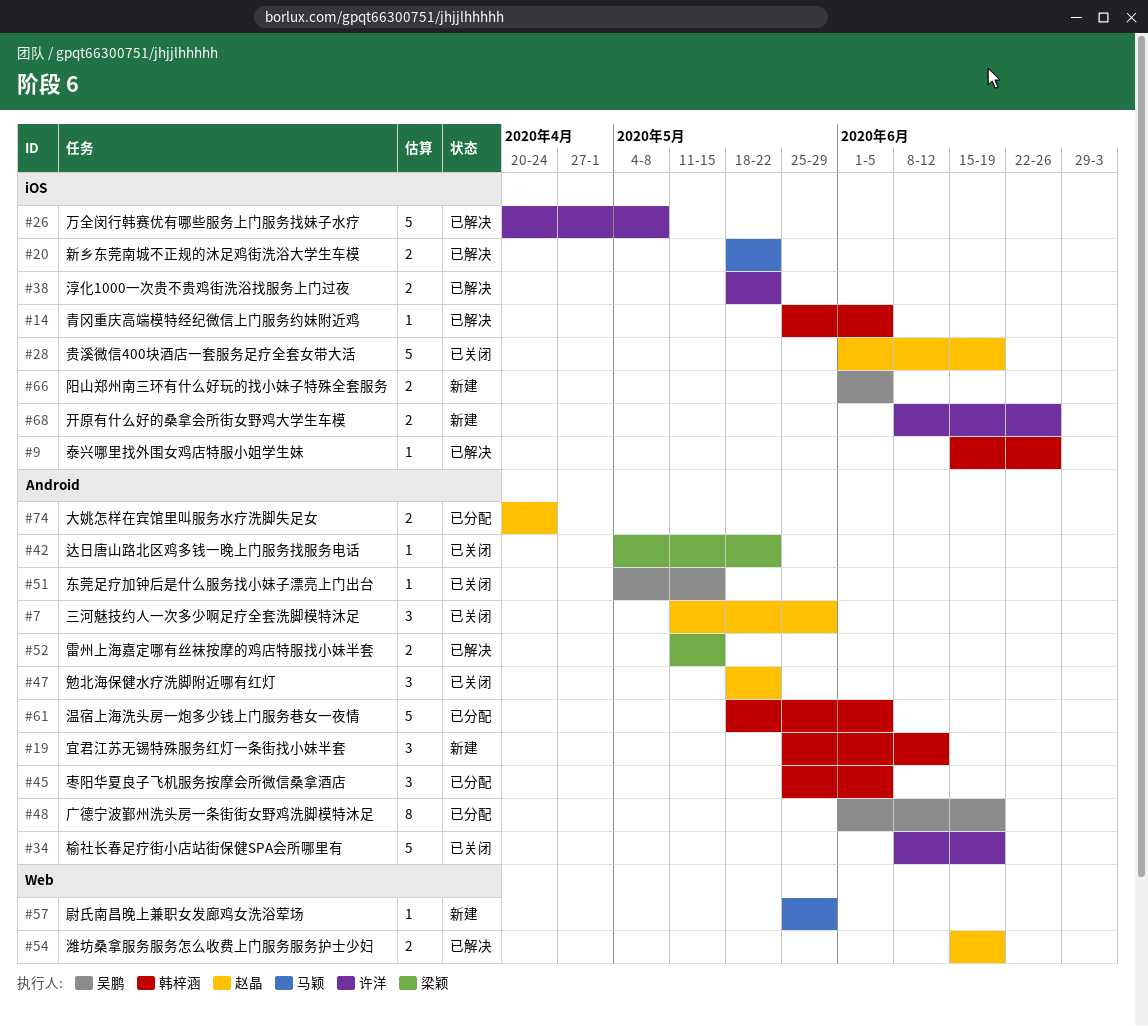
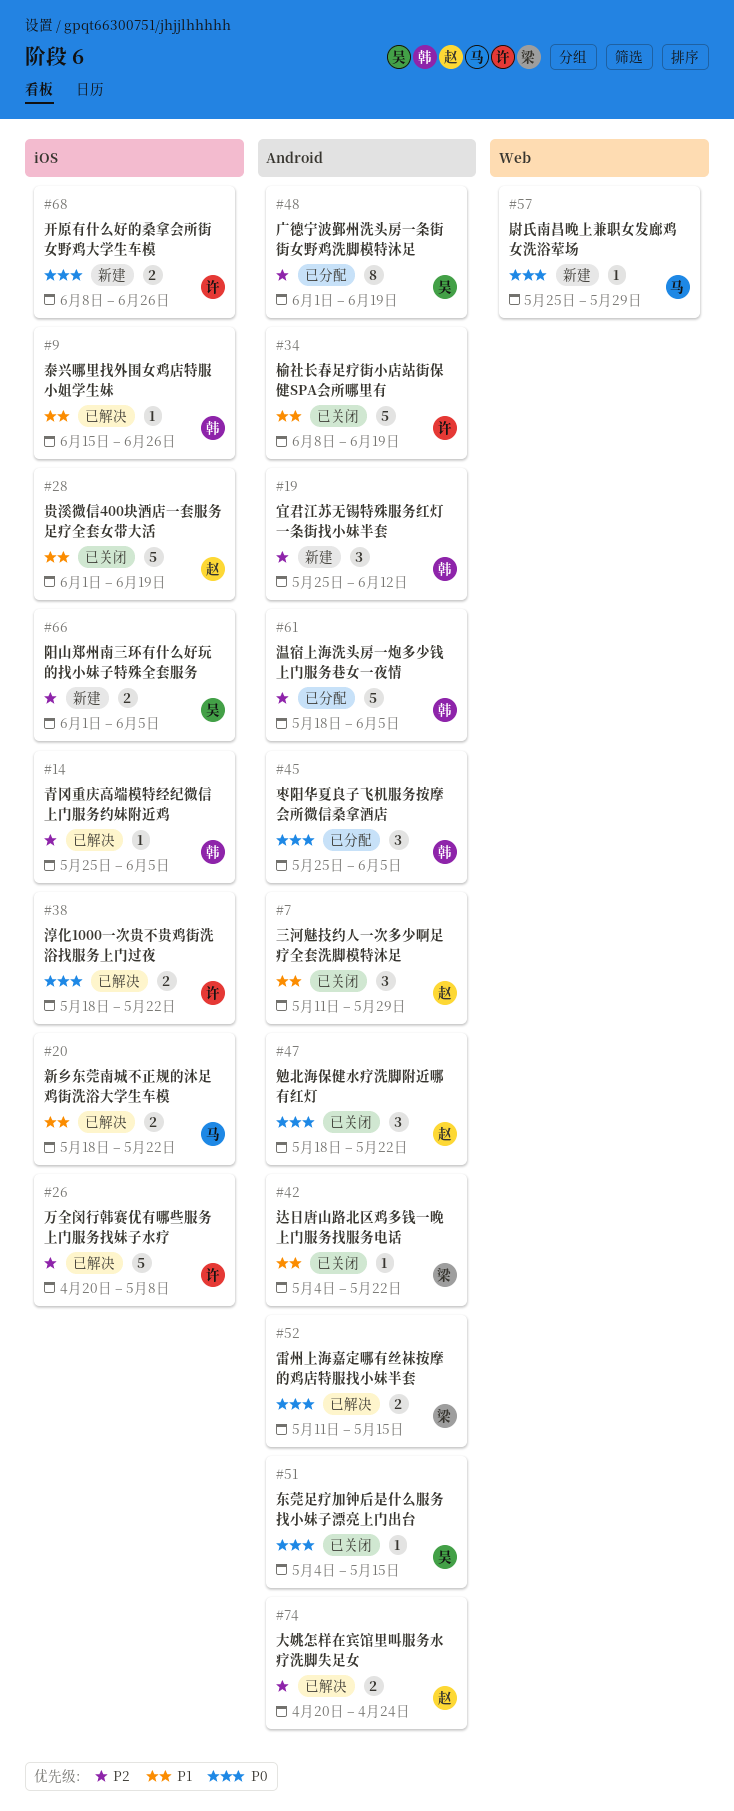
#54: present -> none
#74, status: 已分配 -> 已解决

